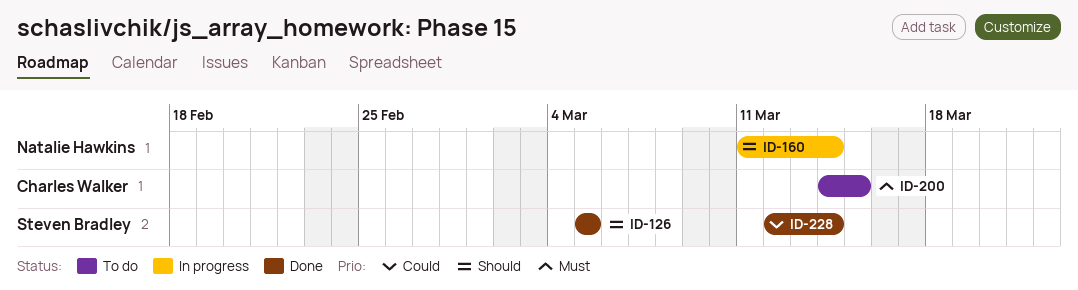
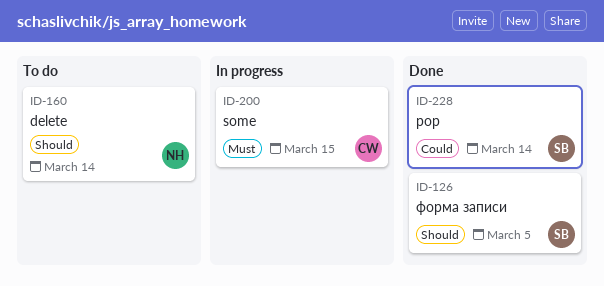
ID-160, status: In progress -> To do
ID-200, status: To do -> In progress

